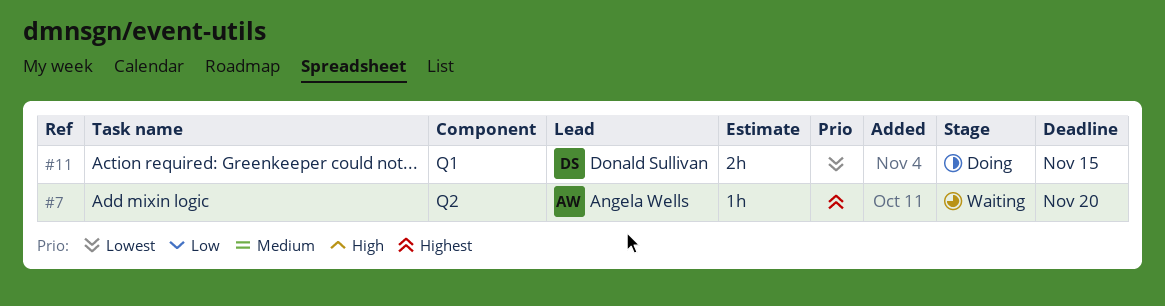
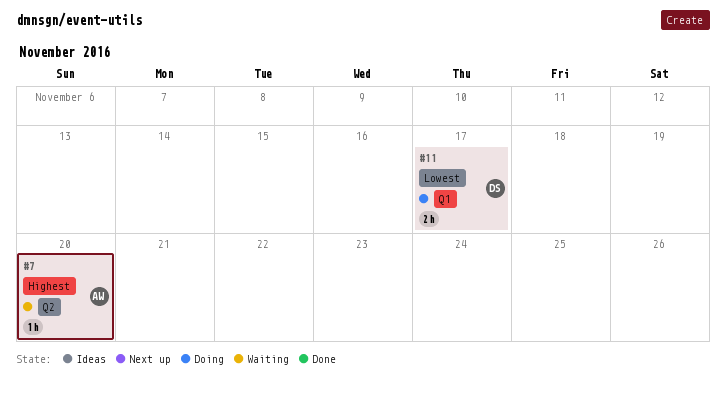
#11, due: Nov 15 -> Nov 17

